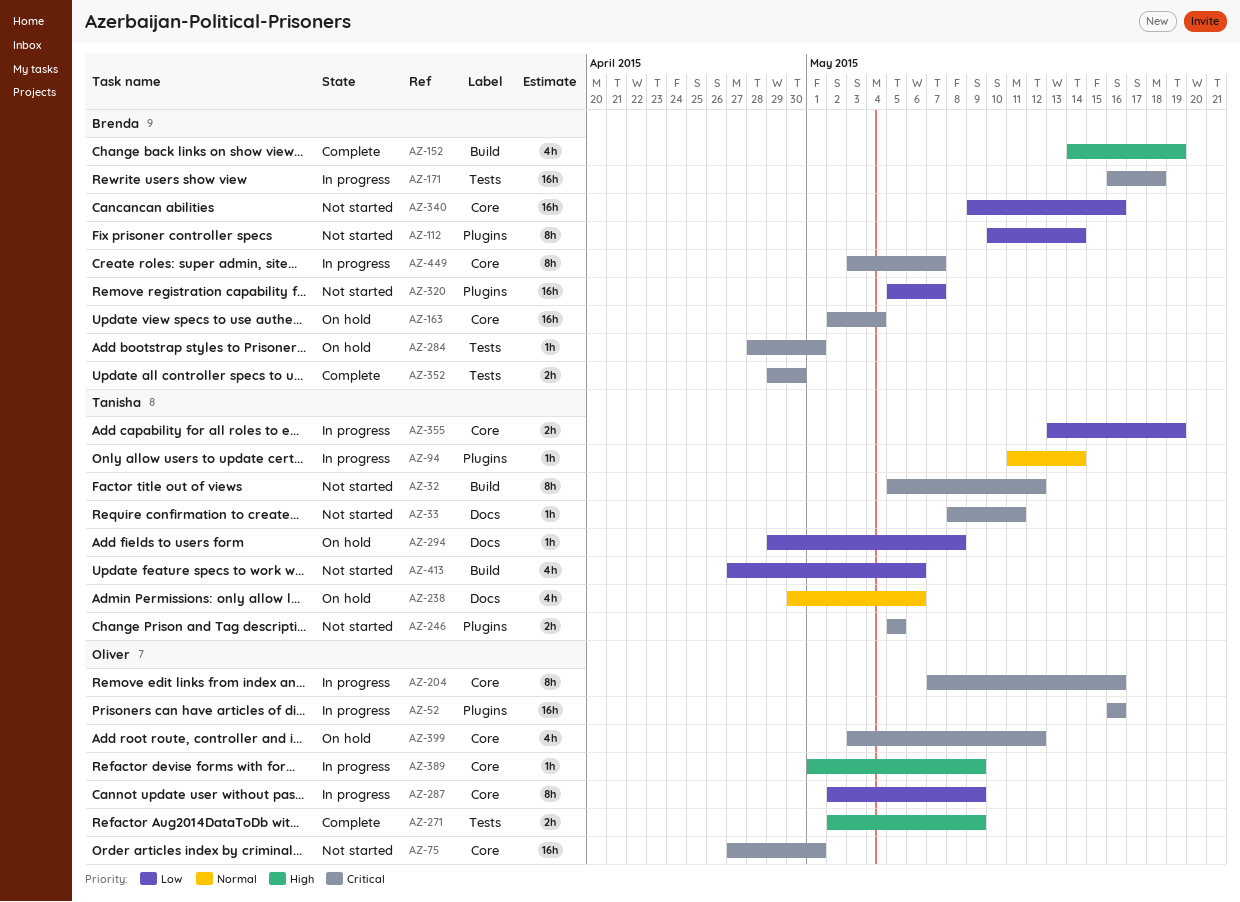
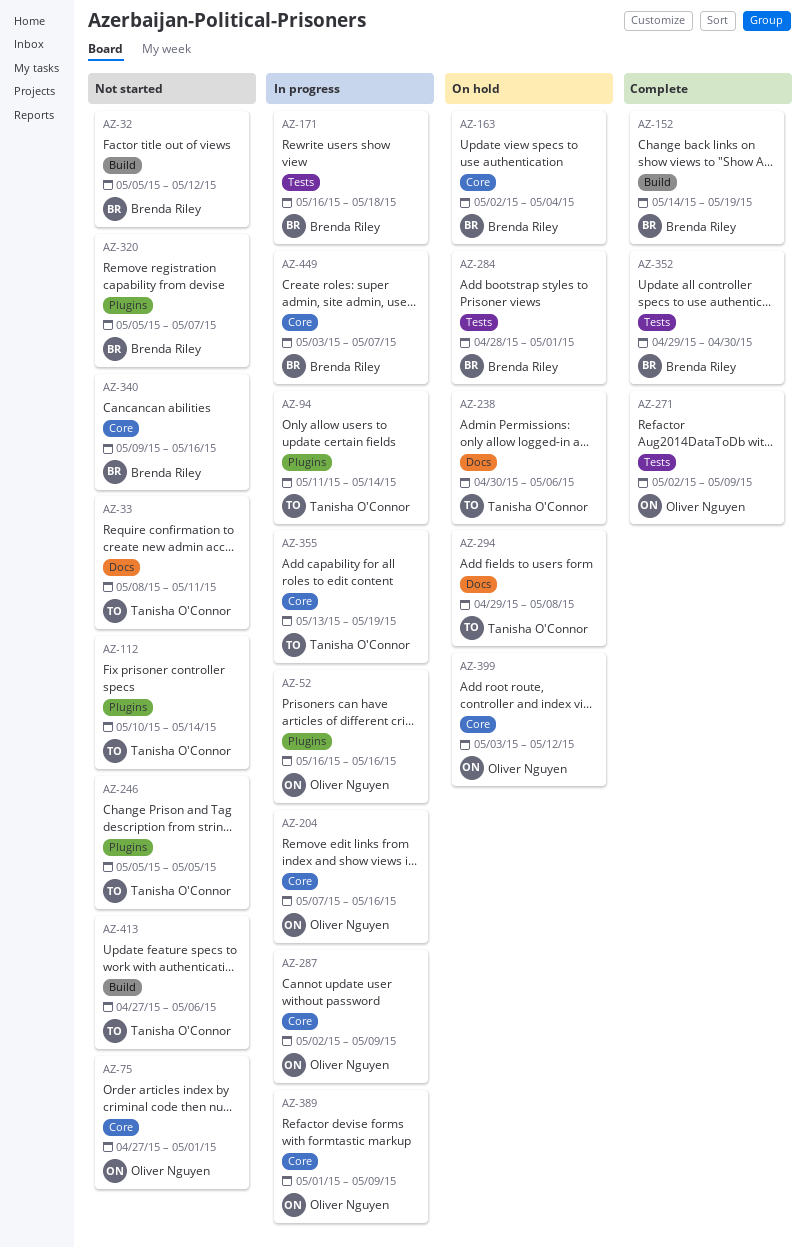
AZ-32, owner: Tanisha O'Connor -> Brenda Riley
AZ-112, owner: Brenda Riley -> Tanisha O'Connor

